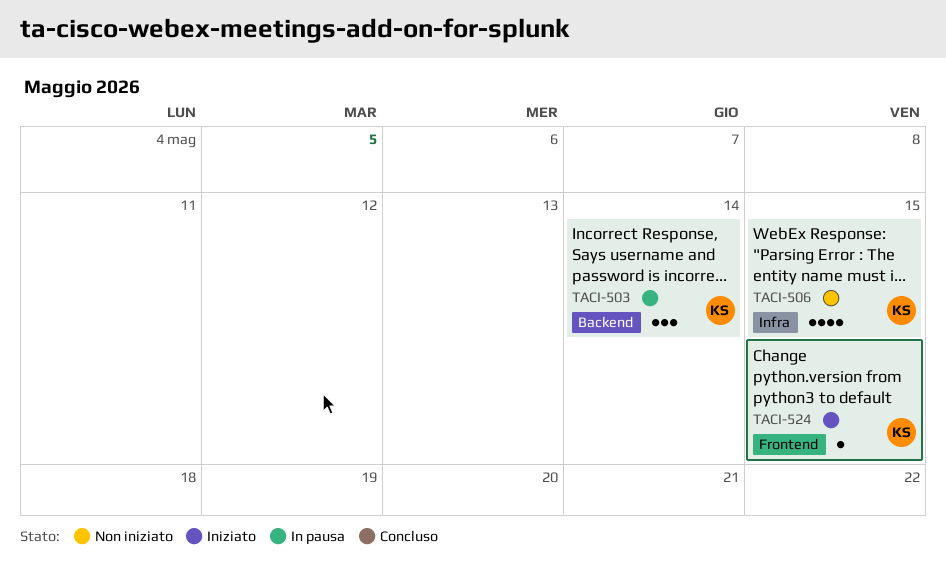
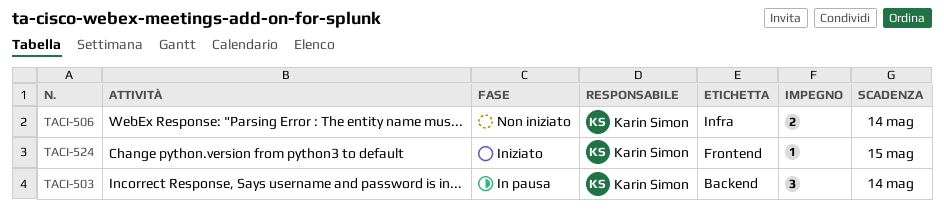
TACI-506, estimate: 4 -> 2
TACI-506, due: May 15 -> May 14

